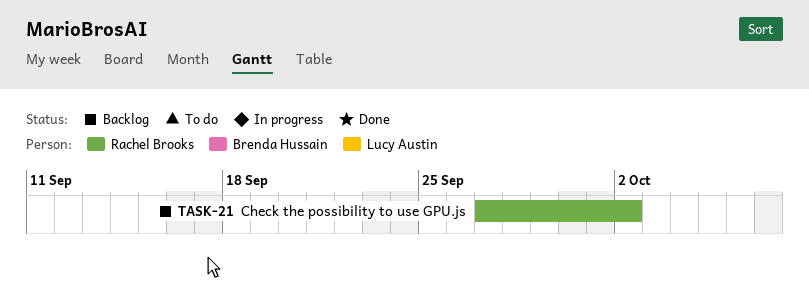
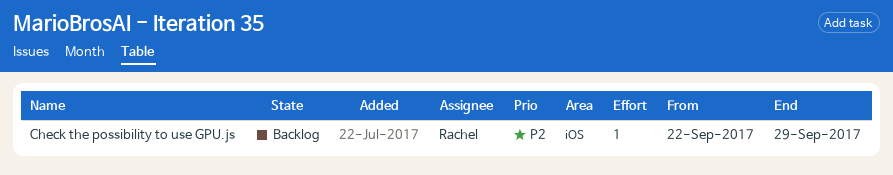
Check the possibility to use GPU.js, start: Sep 27 -> Sep 22
Check the possibility to use GPU.js, due: Oct 2 -> Sep 29

